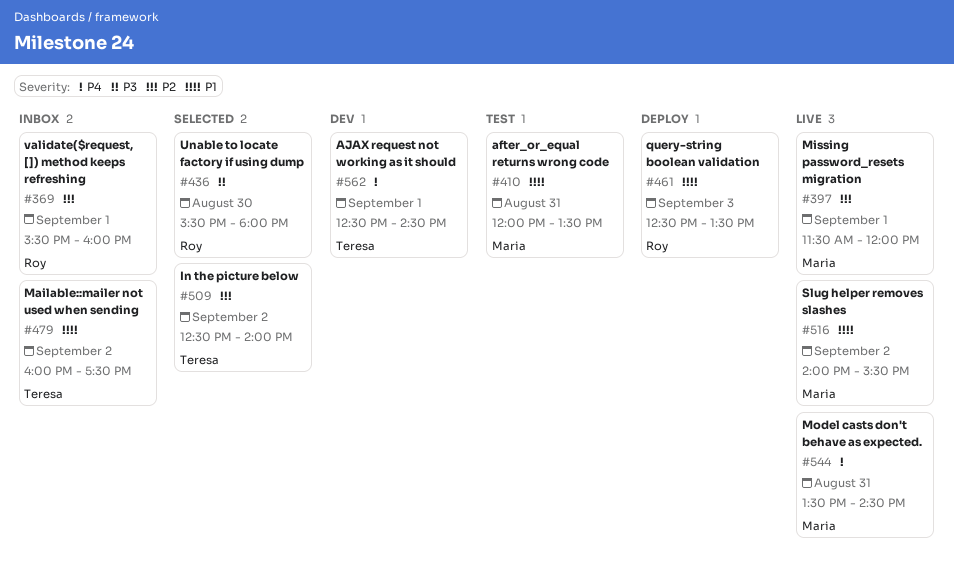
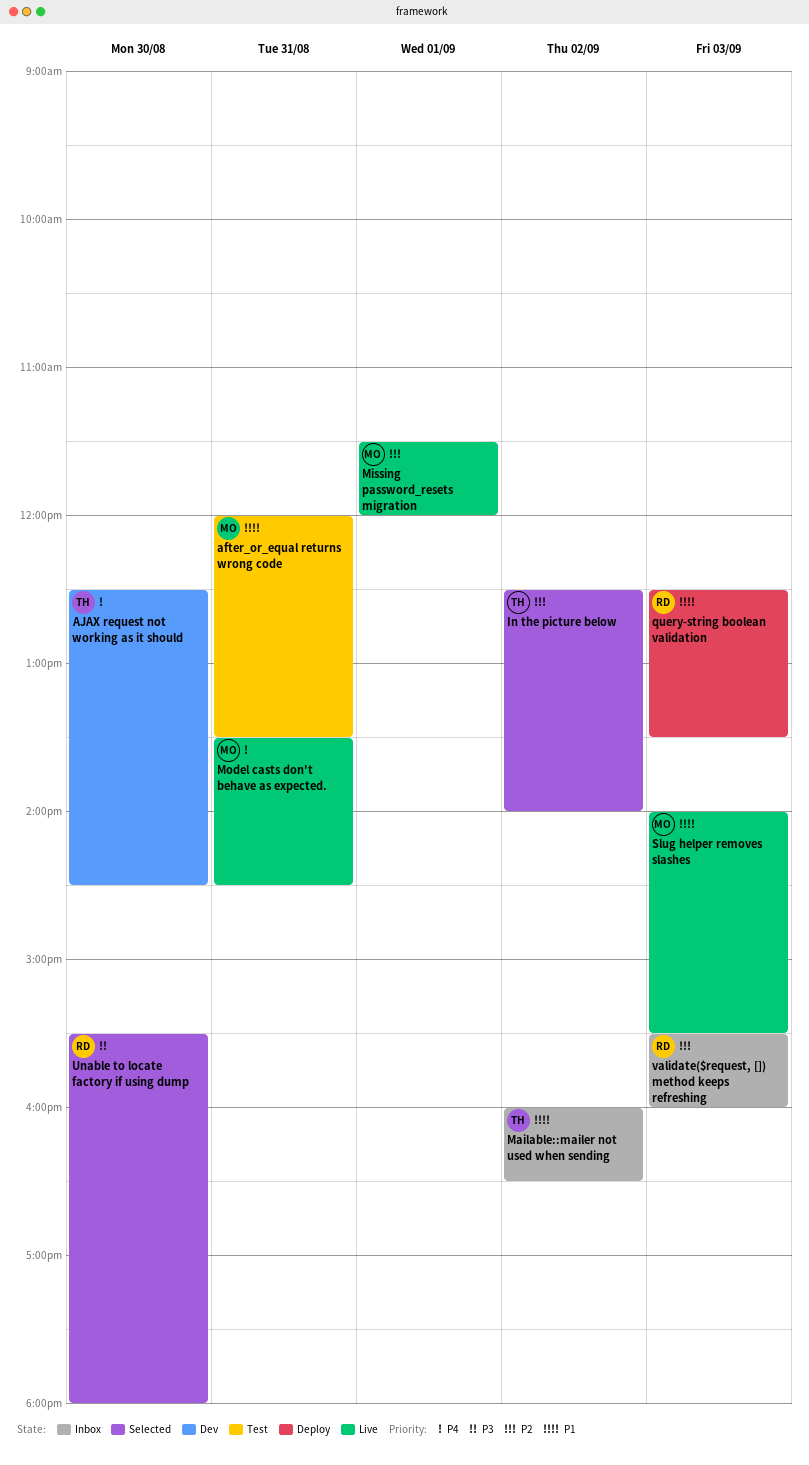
AJAX request not working as it should, day: Sep 1 -> Aug 30
Mailable::mailer not used when sending, ends: 17:30 -> 16:30
Slug helper removes slashes, day: Sep 2 -> Sep 3
validate($request, []) method keeps refreshing, day: Sep 1 -> Sep 3

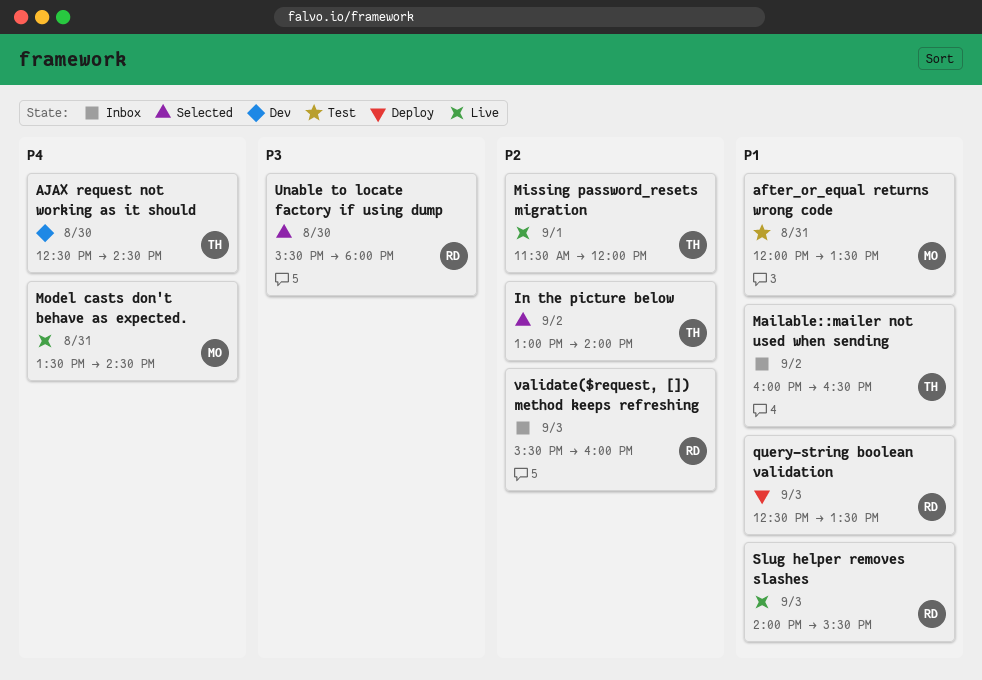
In the picture below, begins: 12:30 -> 13:00
Missing password_resets migration, owner: MO -> TH
Slug helper removes slashes, owner: MO -> RD

